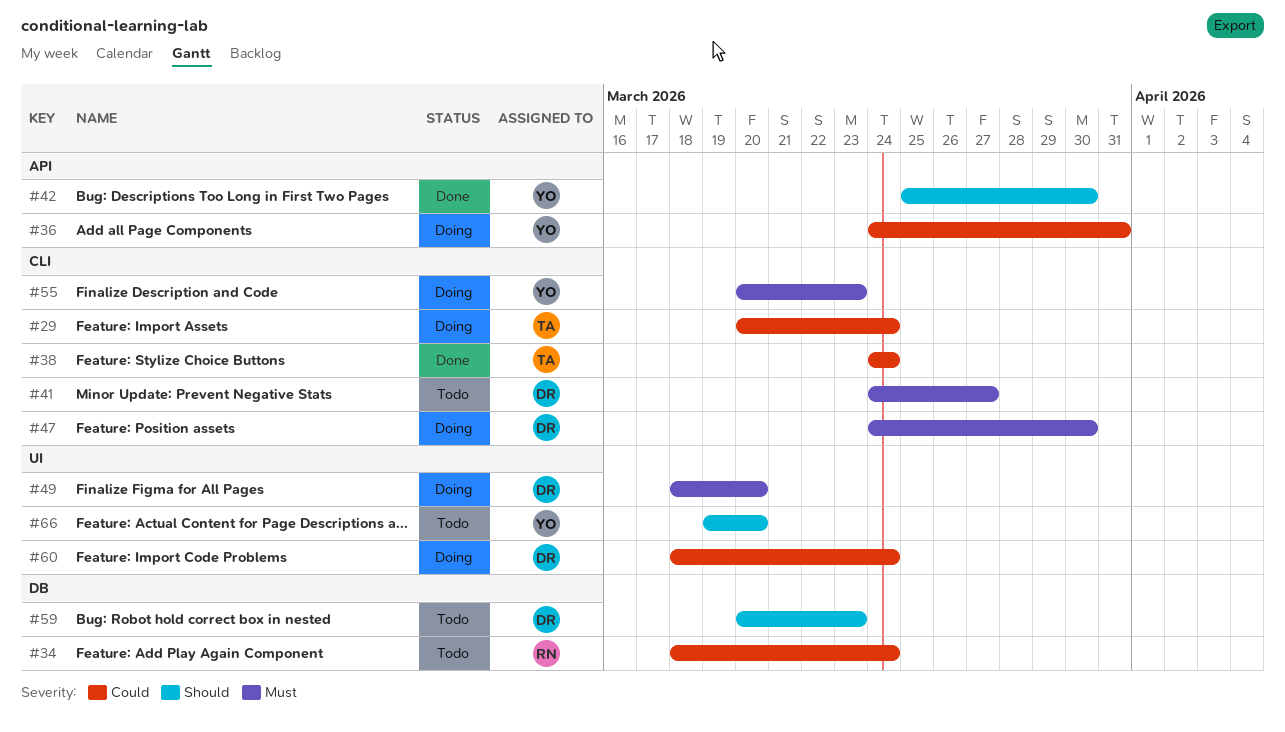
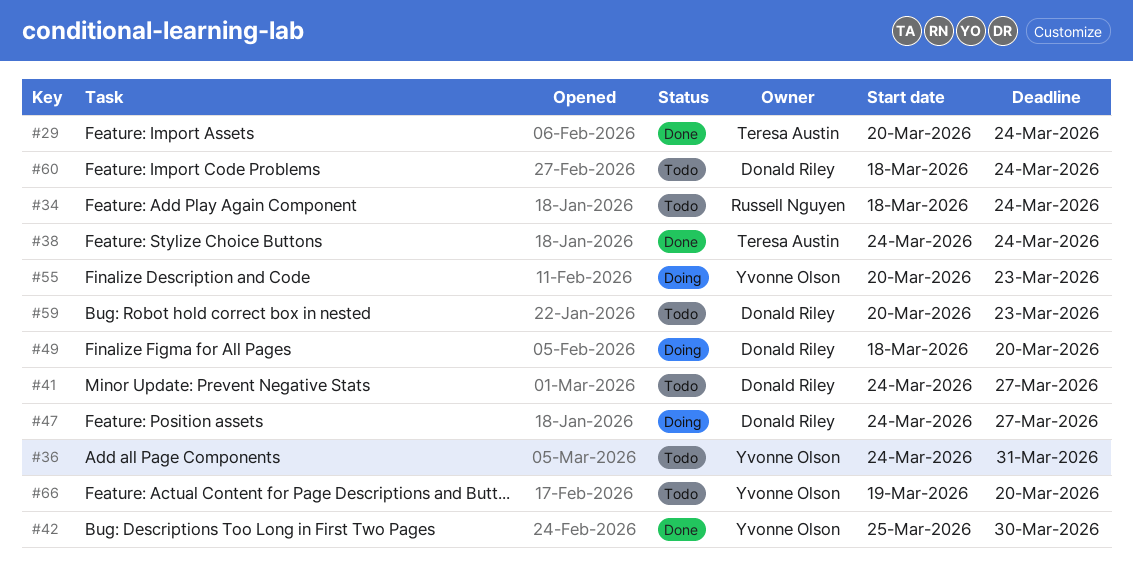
#29, status: Doing -> Done
#36, status: Doing -> Todo
#47, due: Mar 30 -> Mar 27
#60, status: Doing -> Todo

